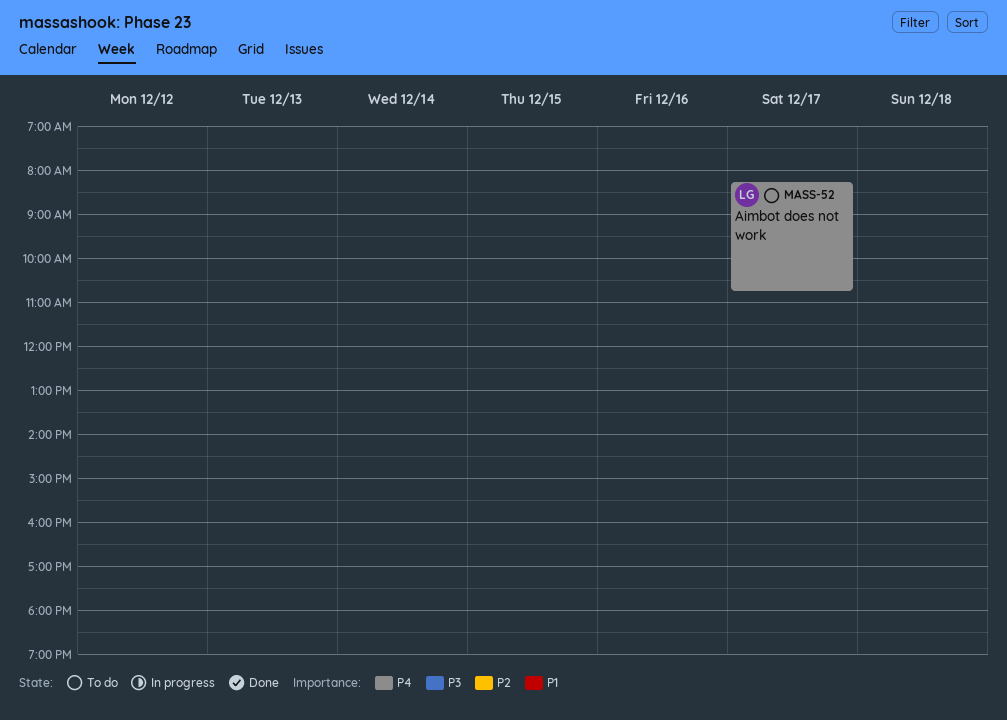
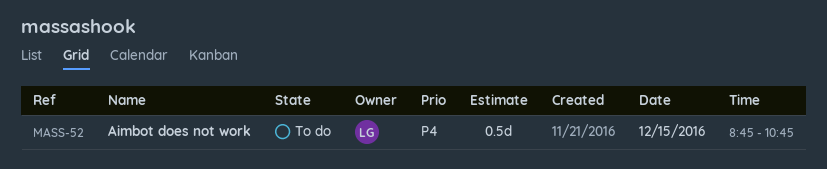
MASS-52, day: Dec 17 -> Dec 15
MASS-52, begins: 08:15 -> 08:45

